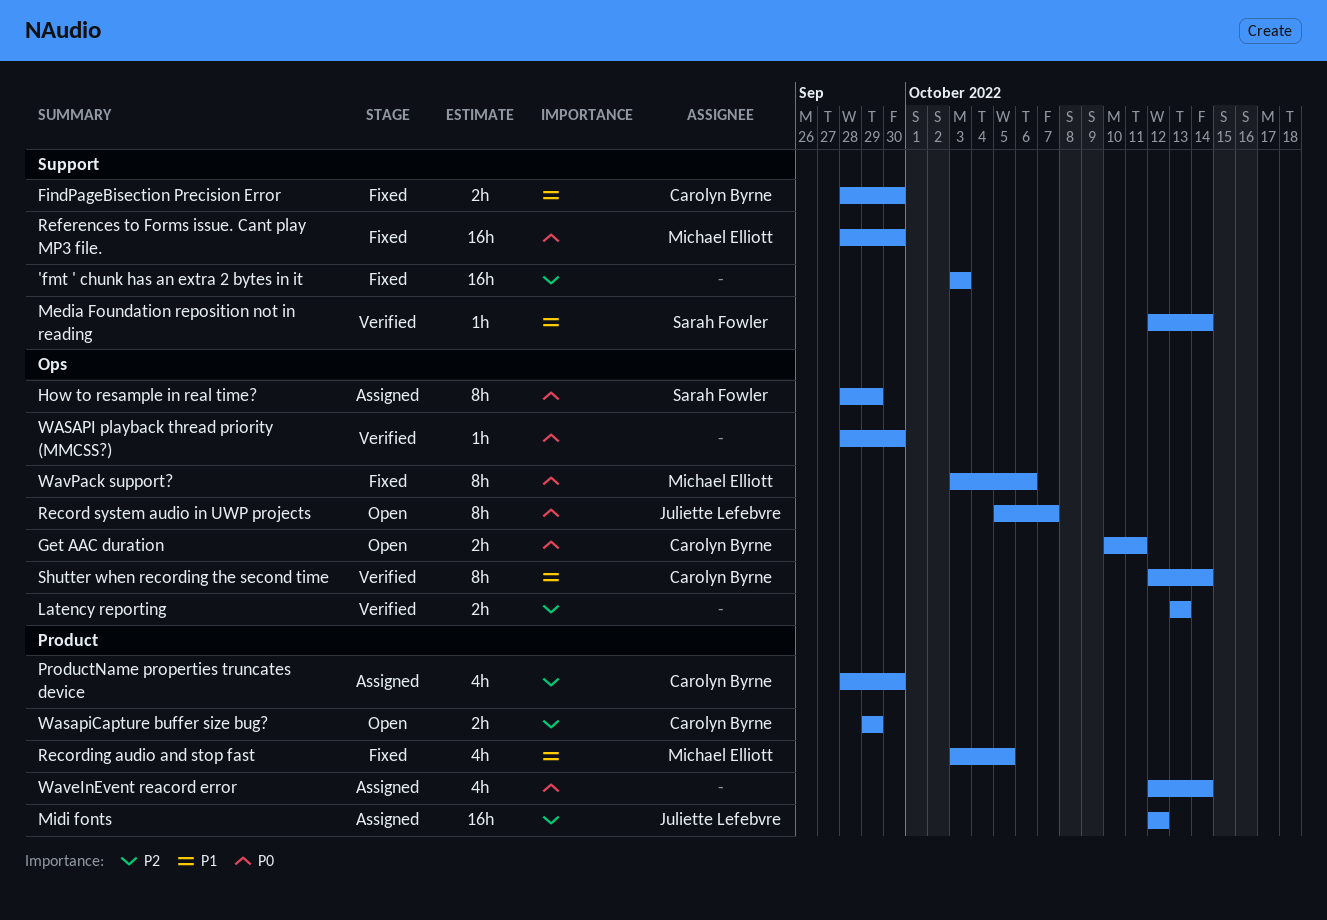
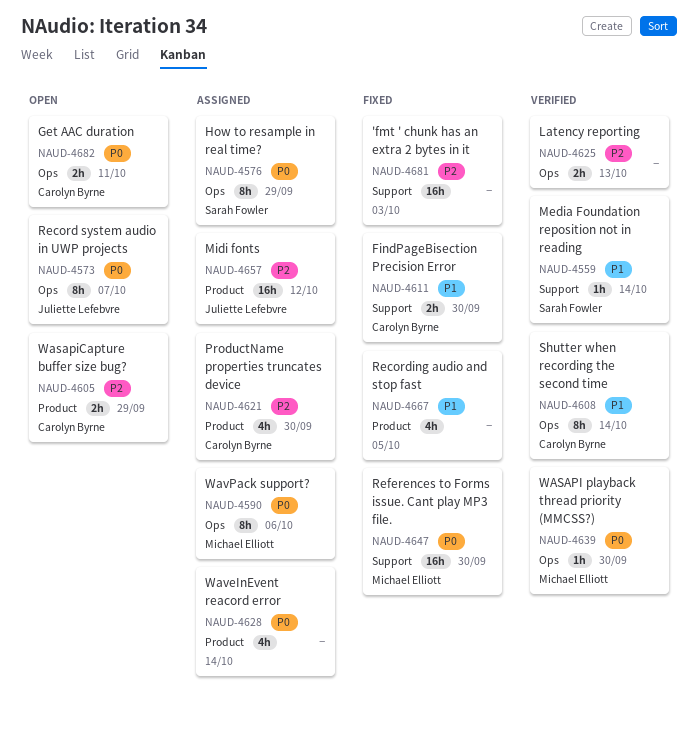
Recording audio and stop fast, owner: Michael Elliott -> none
WASAPI playback thread priority (MMCSS?), owner: none -> Michael Elliott
WavPack support?, status: Fixed -> Assigned

